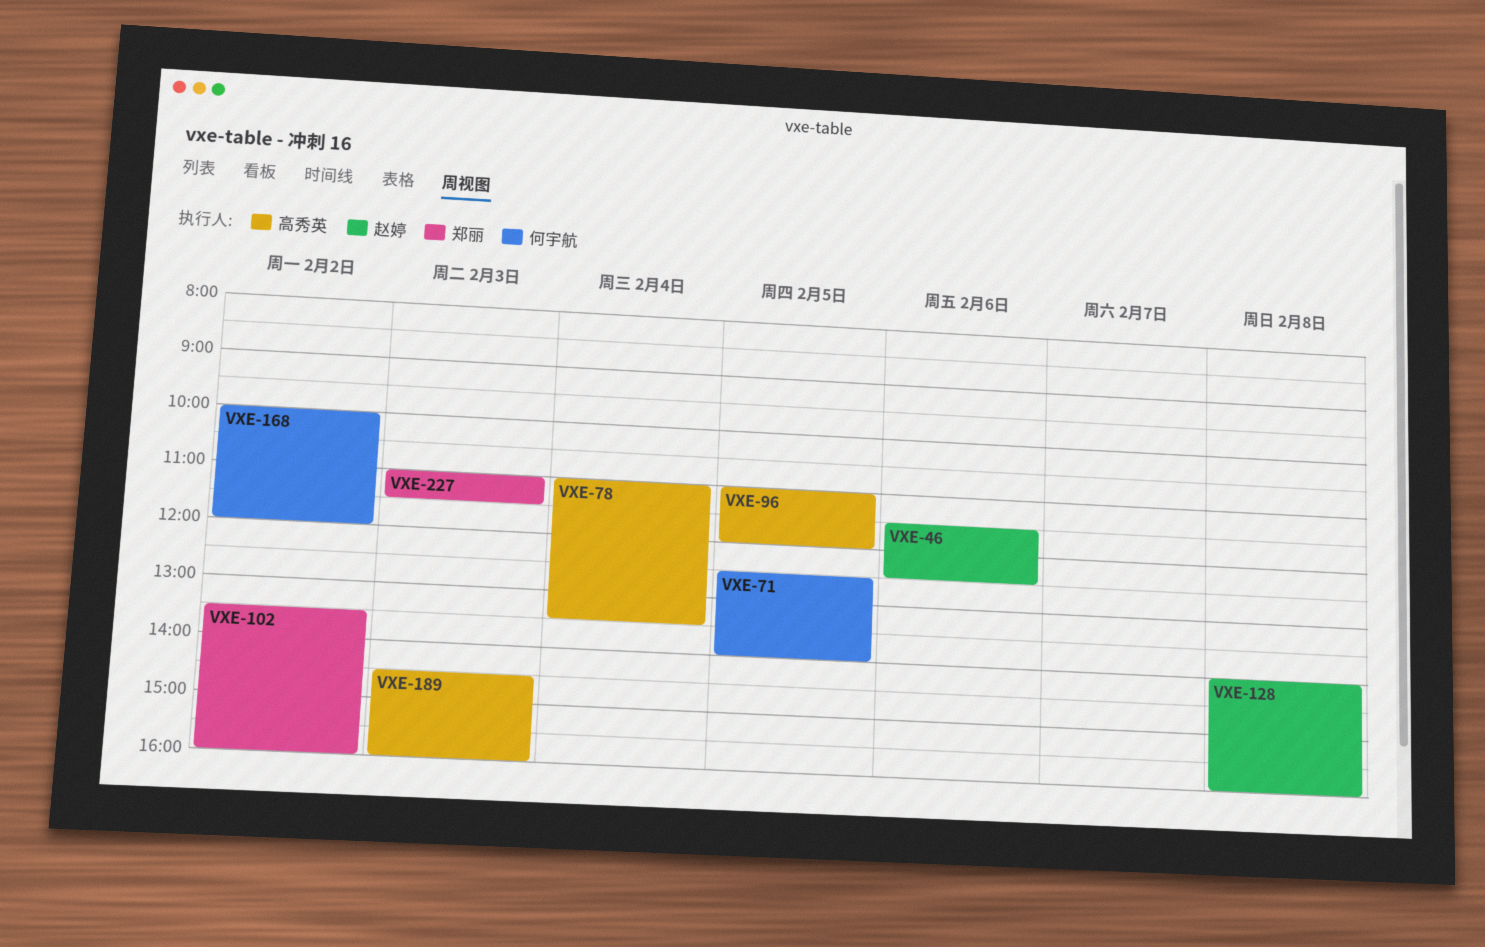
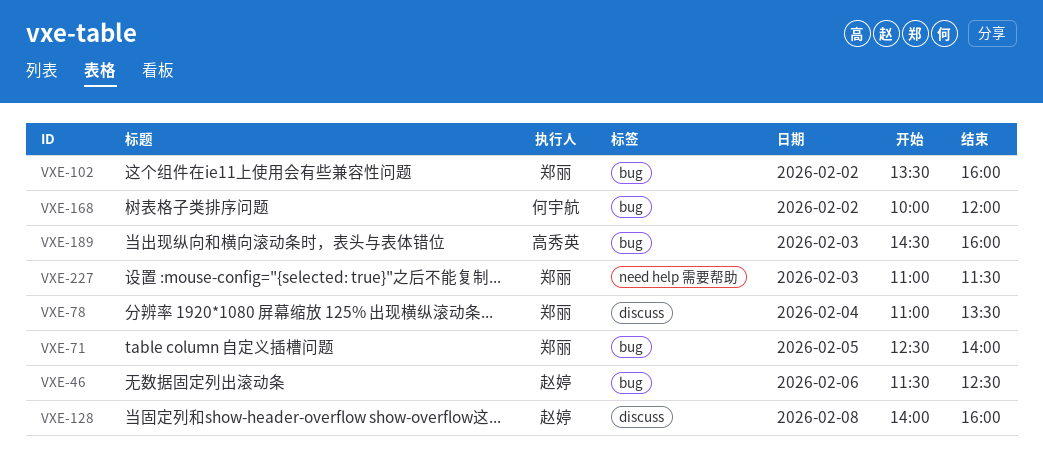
VXE-71, owner: 何宇航 -> 郑丽
VXE-78, owner: 高秀英 -> 郑丽
VXE-96: present -> none

